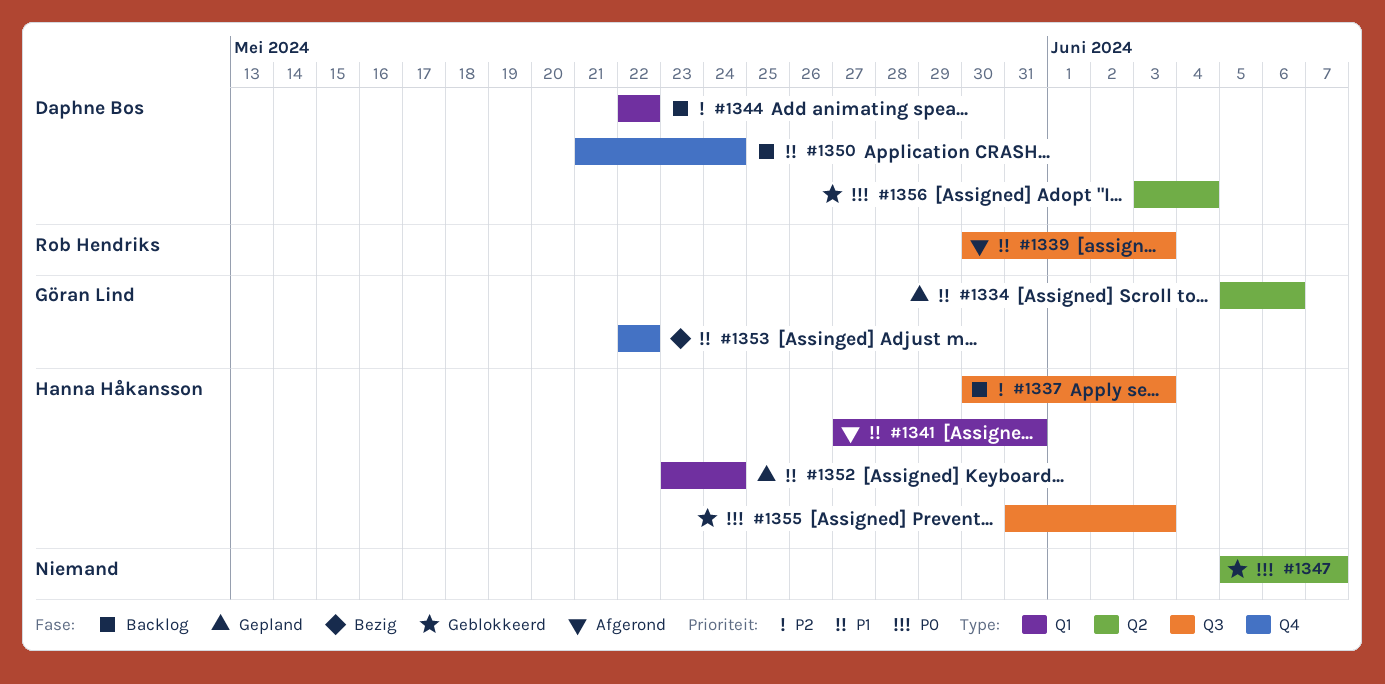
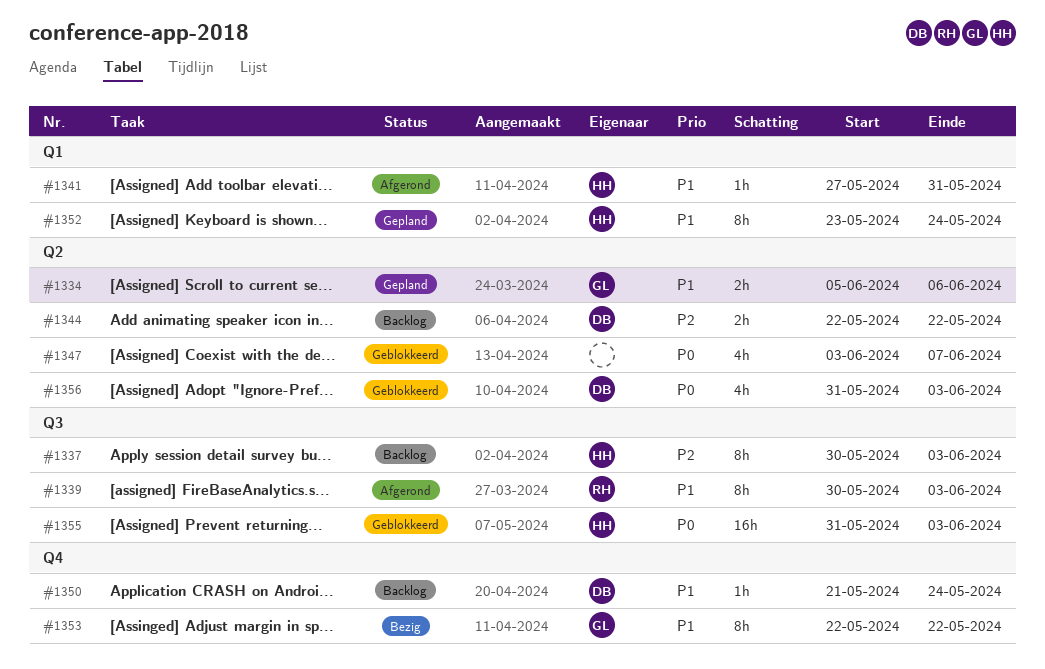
#1344, label: Q1 -> Q2
#1347, start: Jun 5 -> Jun 3
#1356, start: Jun 3 -> May 31
#1356, due: Jun 4 -> Jun 3

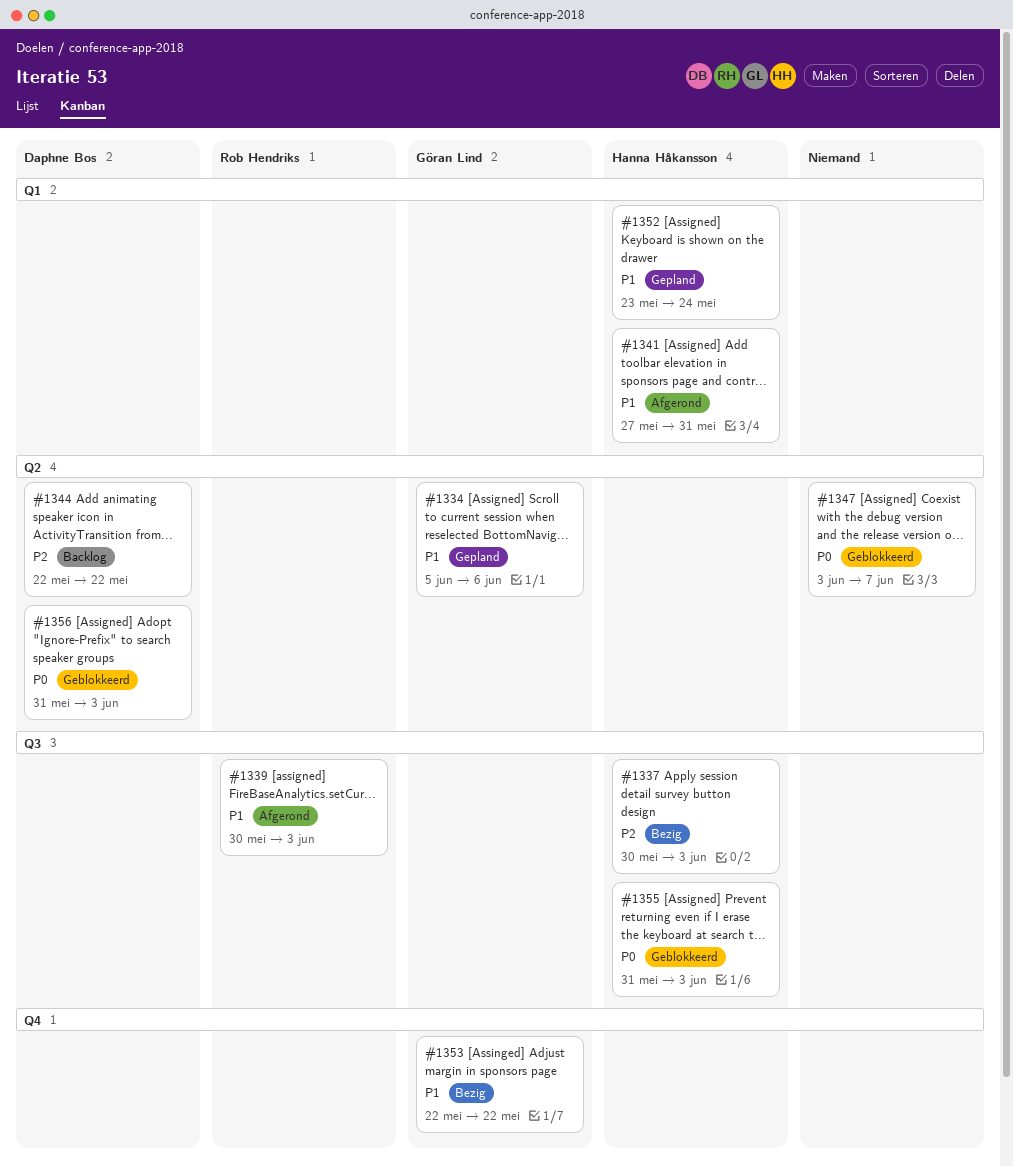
#1337, status: Backlog -> Bezig
#1350: present -> none

